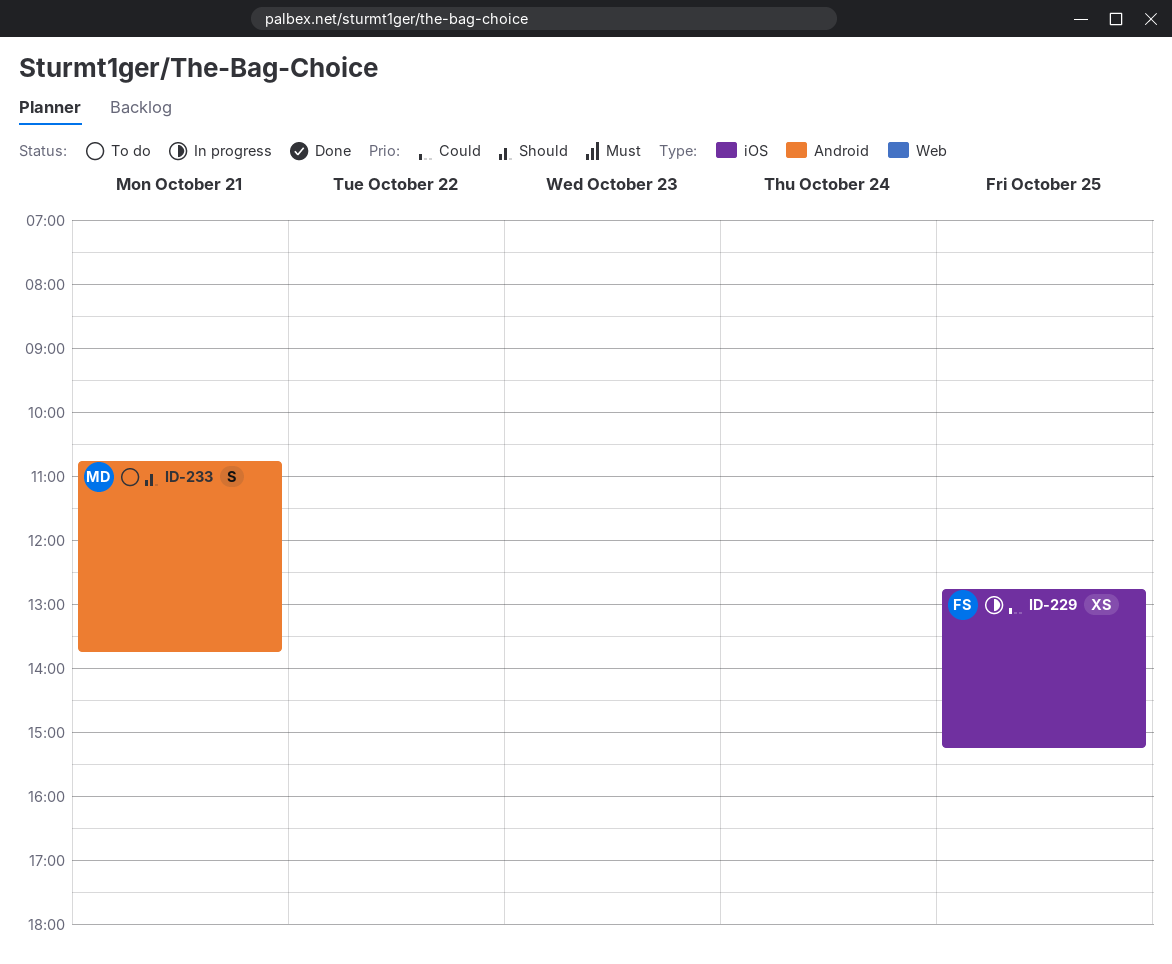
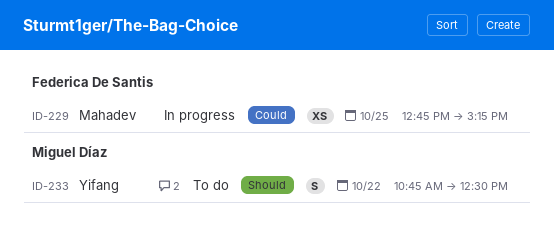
ID-233, day: Oct 21 -> Oct 22
ID-233, ends: 13:45 -> 12:30

